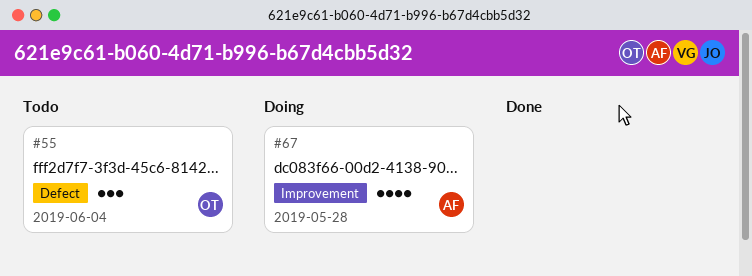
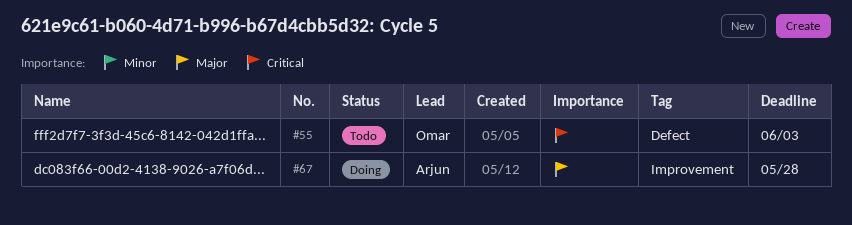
#55, due: Jun 4 -> Jun 3

